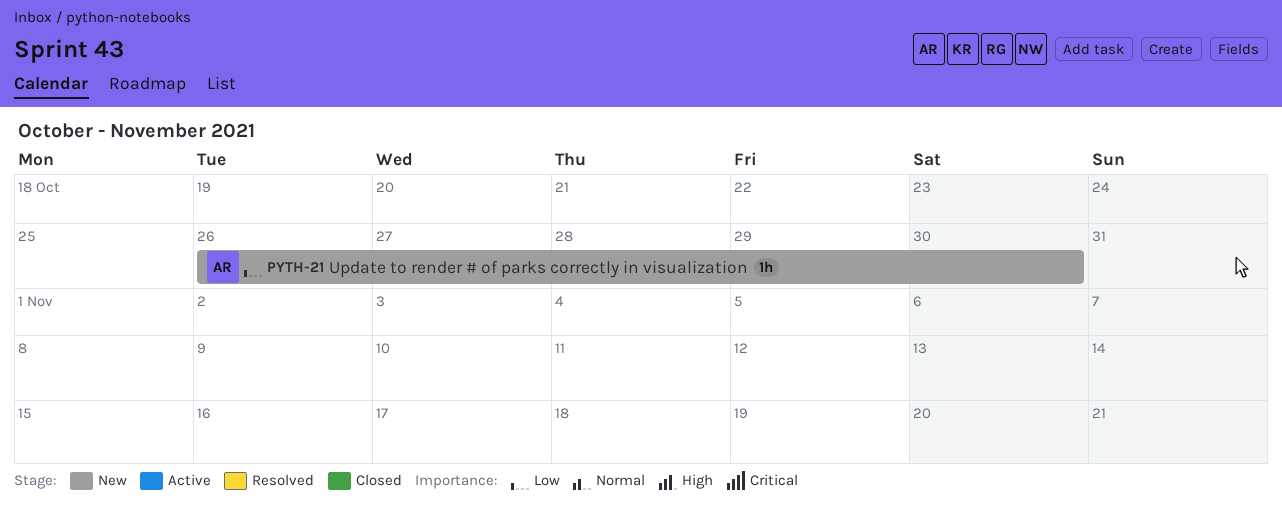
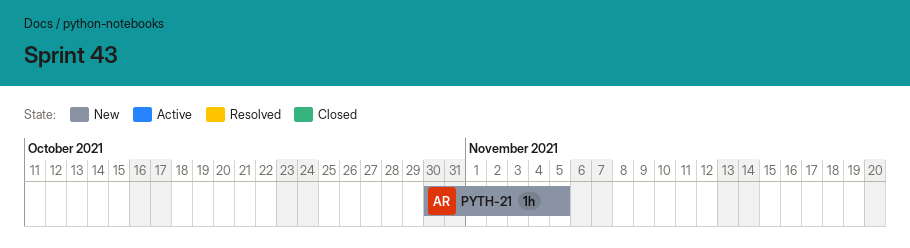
PYTH-21, start: Oct 26 -> Oct 30
PYTH-21, due: Oct 30 -> Nov 5

